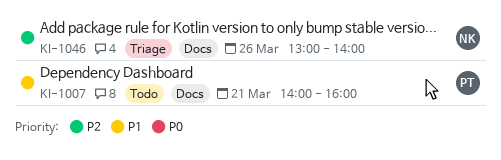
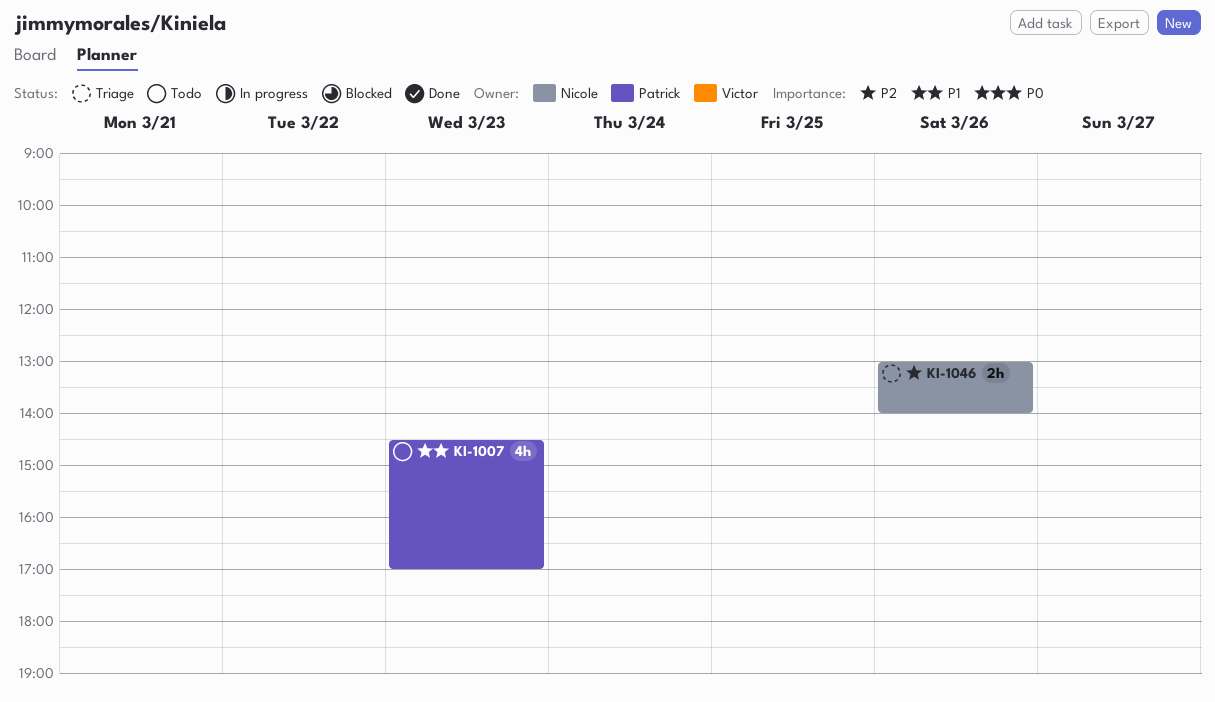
KI-1007, day: Mar 21 -> Mar 23
KI-1007, begins: 14:00 -> 14:30
KI-1007, ends: 16:00 -> 17:00

